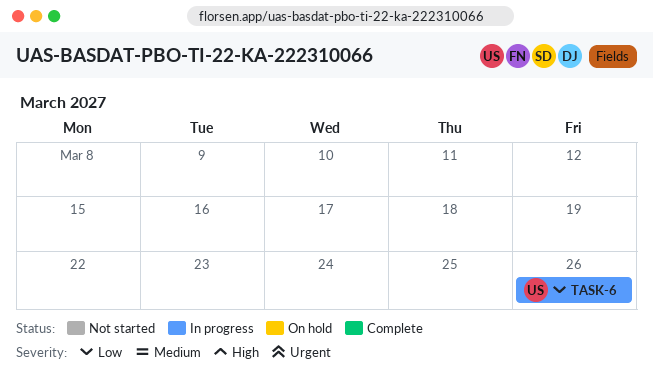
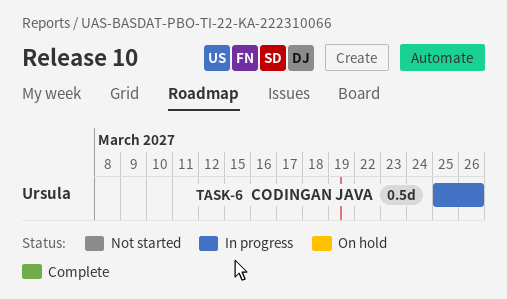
TASK-6, start: Mar 26 -> Mar 25

